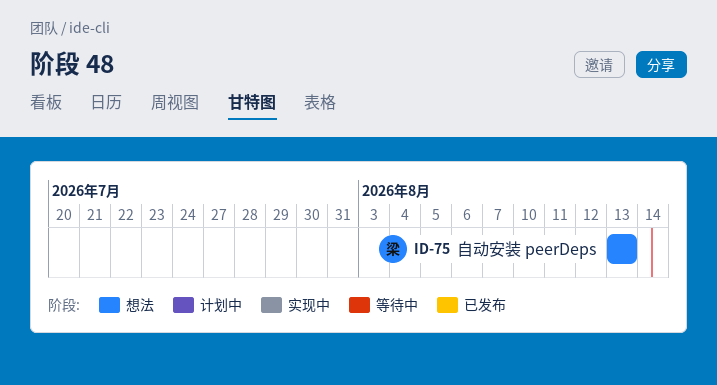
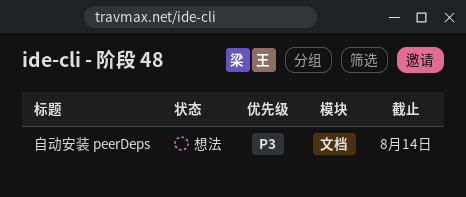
自动安装 peerDeps, due: Aug 13 -> Aug 14

